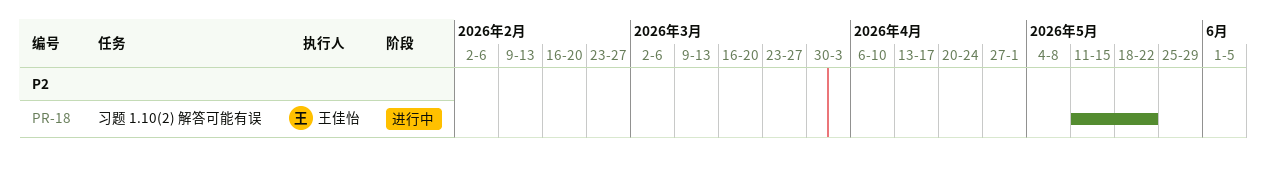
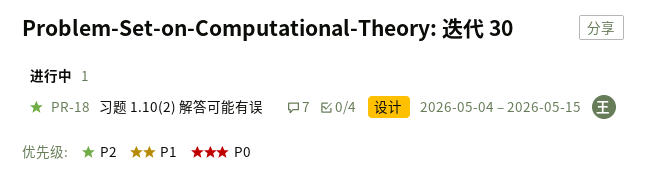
PR-18, start: May 11 -> May 4
PR-18, due: May 22 -> May 15

